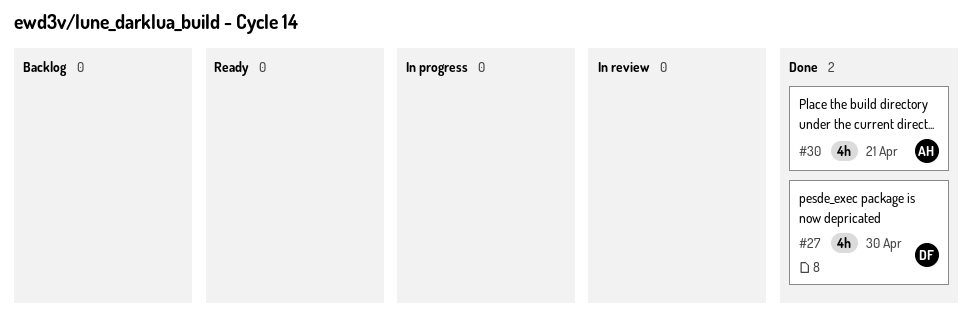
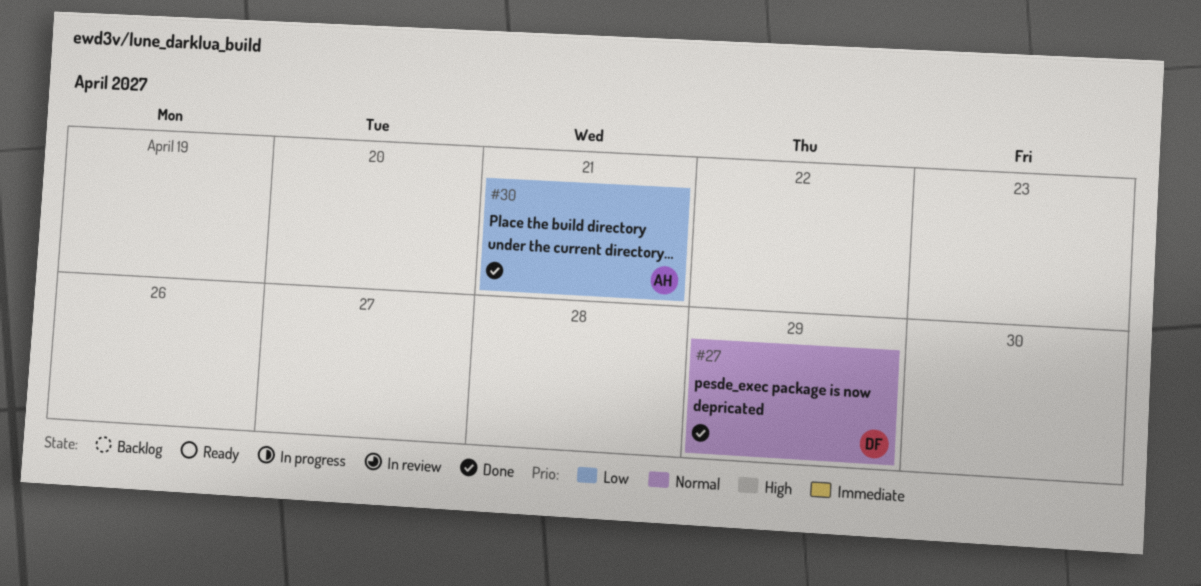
#27, due: Apr 30 -> Apr 29

